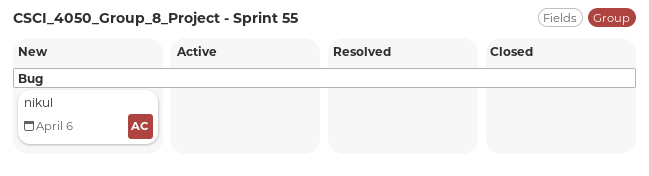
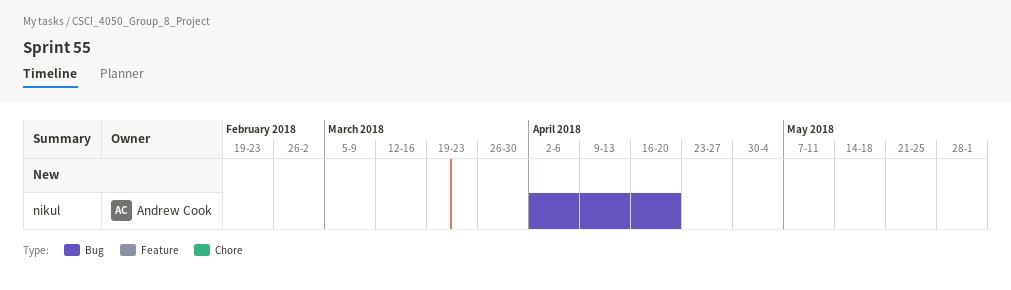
nikul, due: Apr 6 -> Apr 20

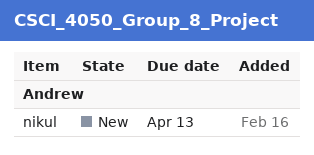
nikul, due: Apr 20 -> Apr 13

